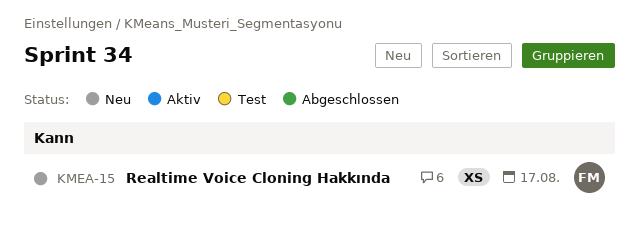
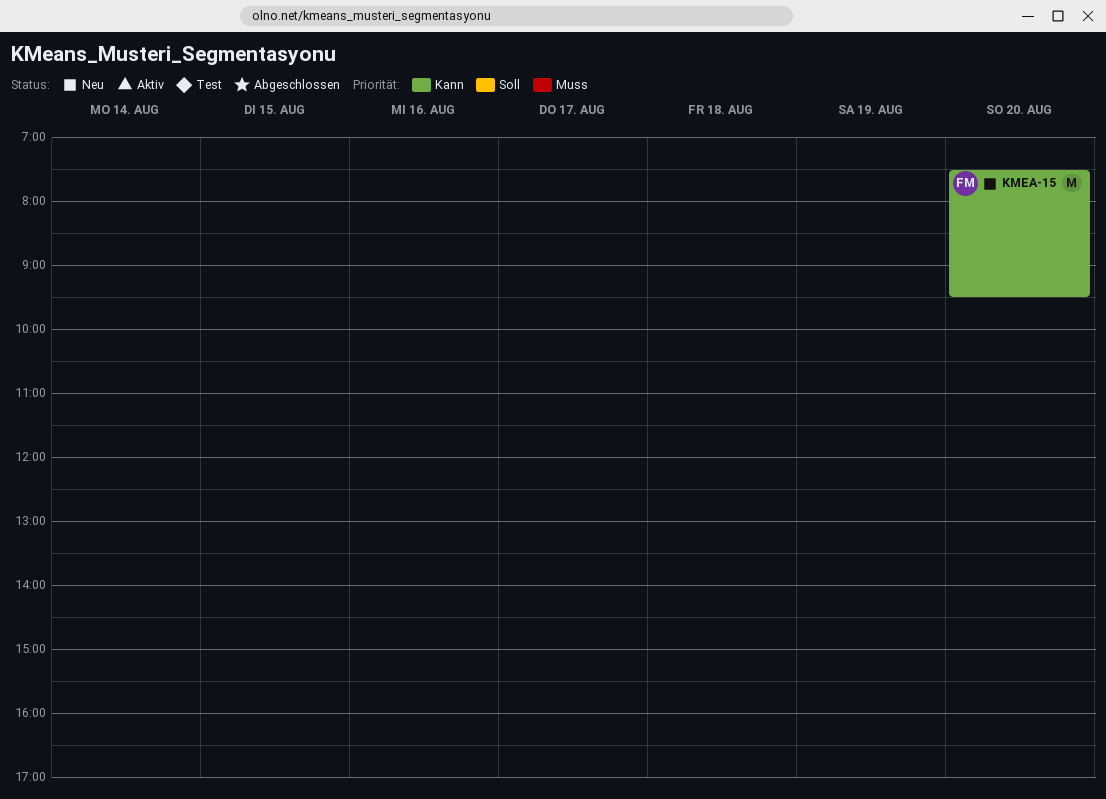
KMEA-15, estimate: XS -> M
KMEA-15, day: Aug 17 -> Aug 20

